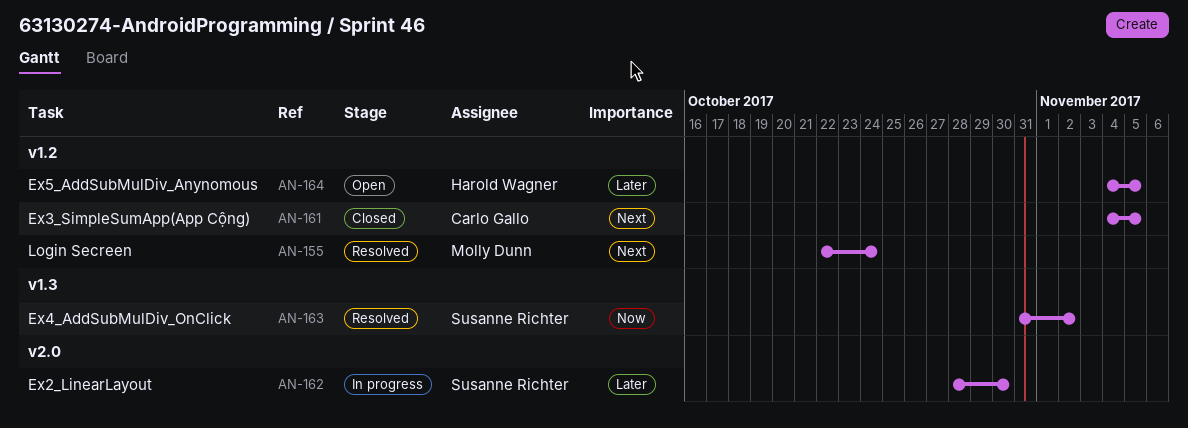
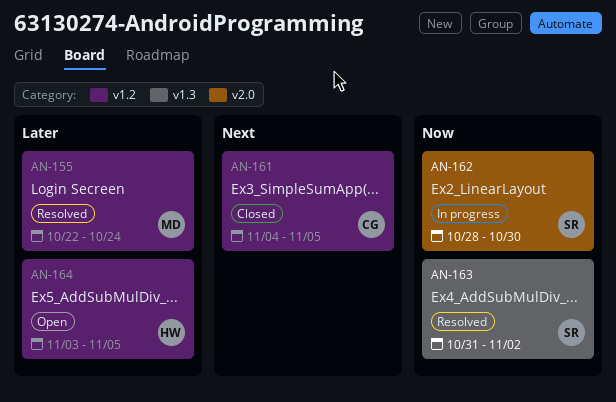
AN-155, priority: Next -> Later
AN-162, priority: Later -> Now
AN-164, start: Nov 4 -> Nov 3

